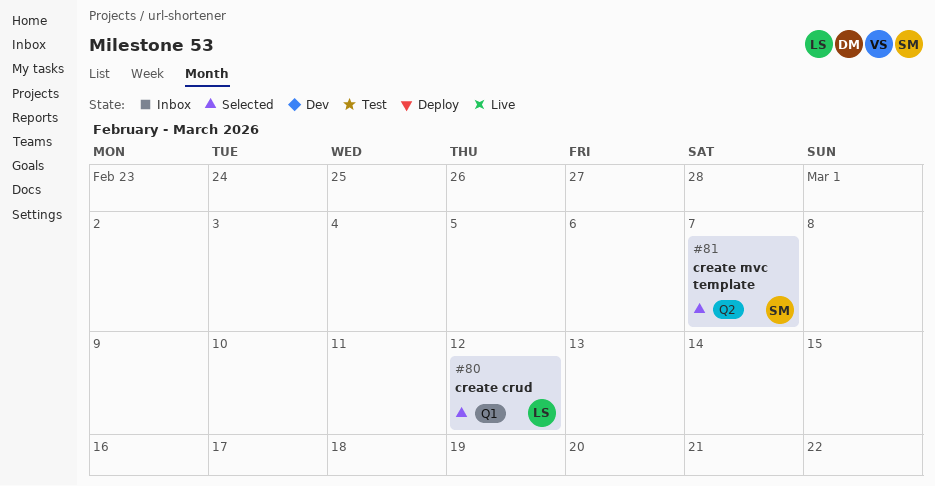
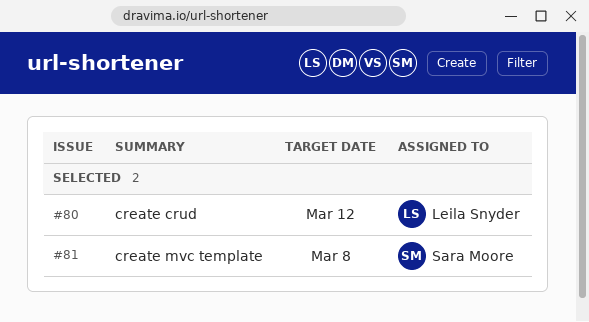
#81, due: Mar 7 -> Mar 8

